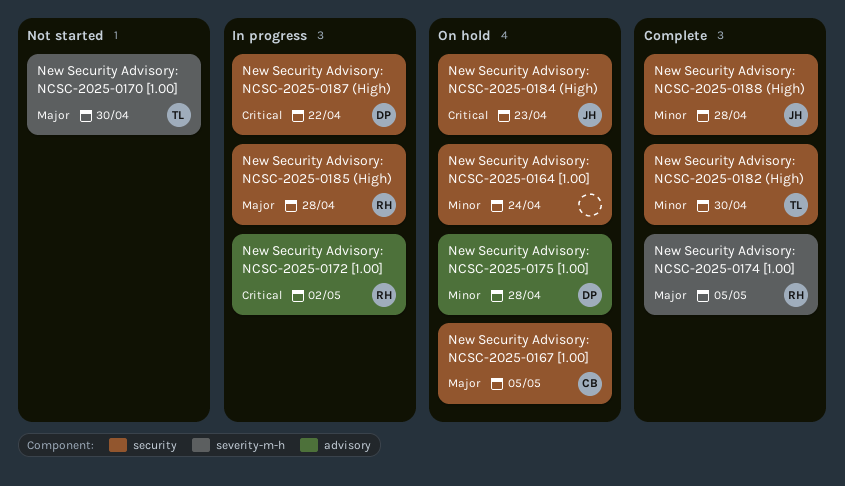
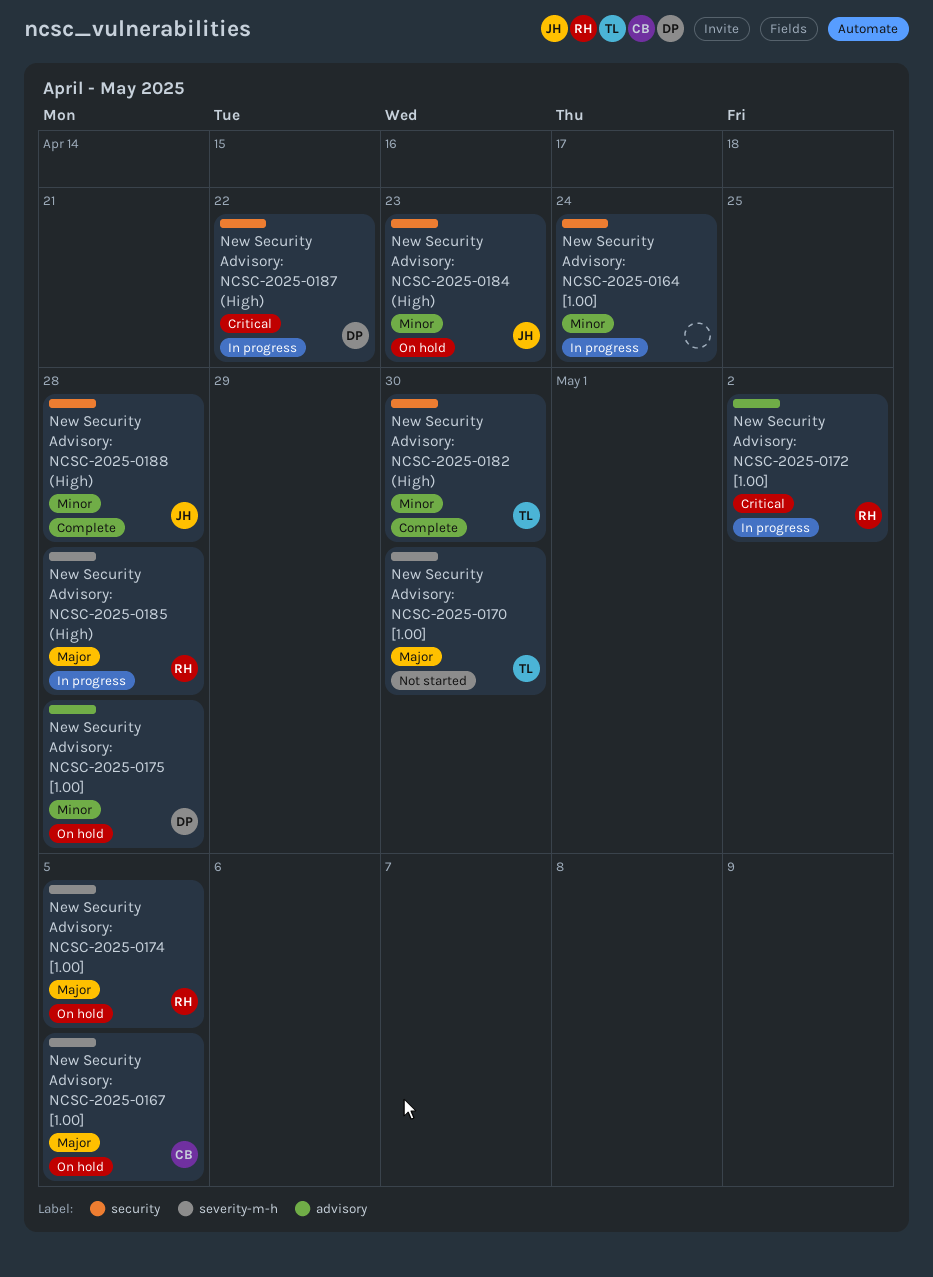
New Security Advisory: NCSC-2025-0164 [1.00], status: On hold -> In progress
New Security Advisory: NCSC-2025-0167 [1.00], label: security -> severity-m-h
New Security Advisory: NCSC-2025-0174 [1.00], status: Complete -> On hold
New Security Advisory: NCSC-2025-0184 (High), priority: Critical -> Minor
New Security Advisory: NCSC-2025-0185 (High), label: security -> severity-m-h

